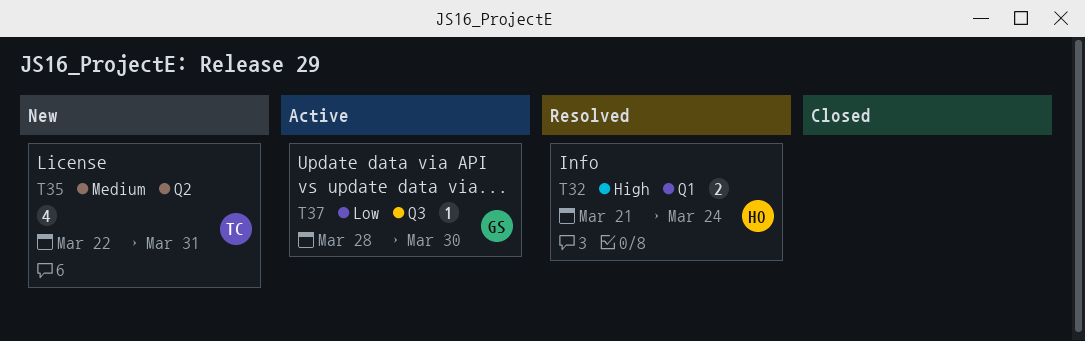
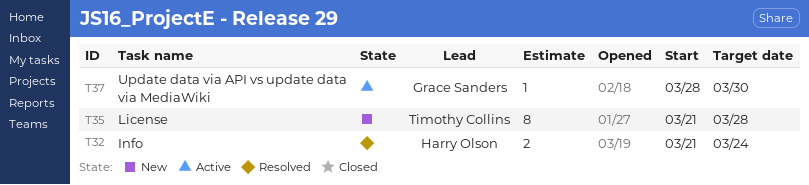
T35, estimate: 4 -> 8
T35, start: Mar 22 -> Mar 21
T35, due: Mar 31 -> Mar 28

